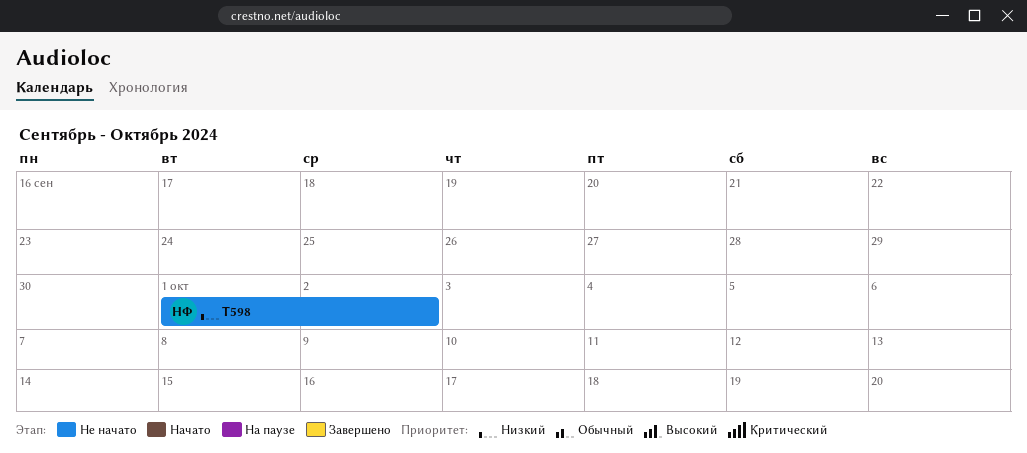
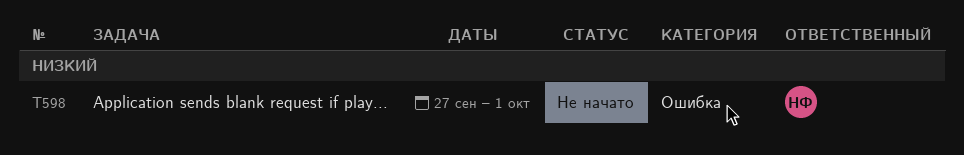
T598, start: Oct 1 -> Sep 27
T598, due: Oct 2 -> Oct 1

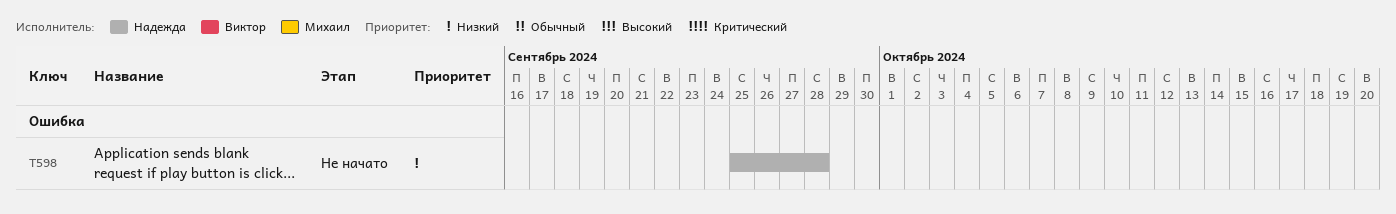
T598, start: Sep 27 -> Sep 25
T598, due: Oct 1 -> Sep 28

